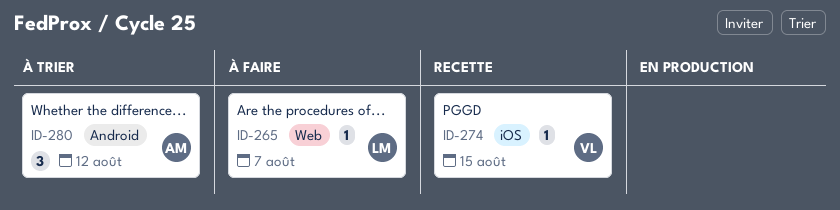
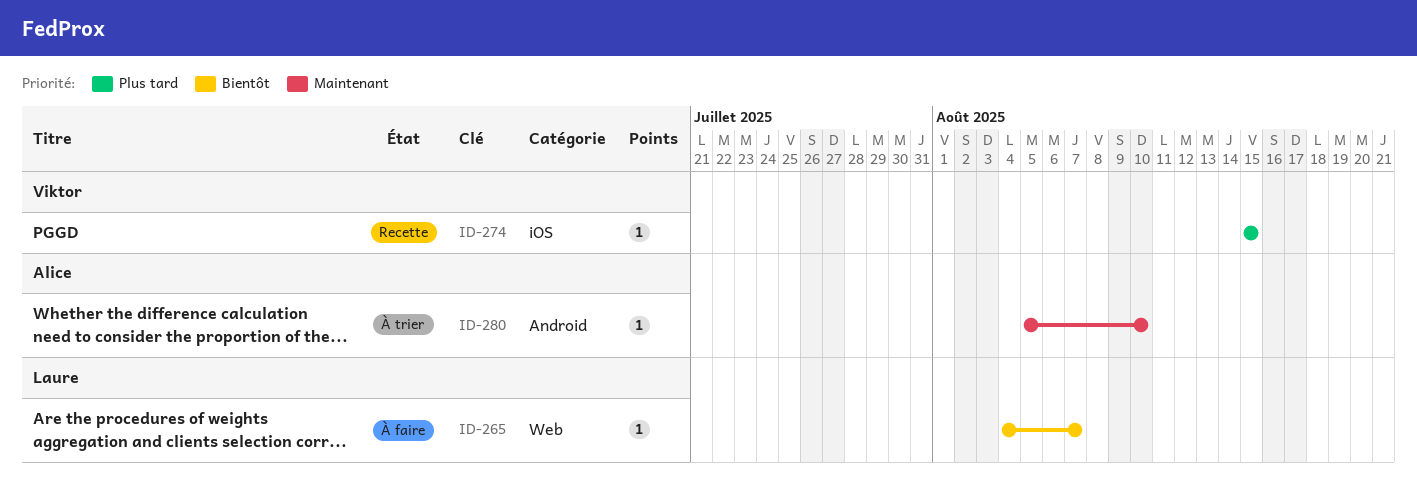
ID-280, estimate: 3 -> 1
ID-280, due: Aug 12 -> Aug 10

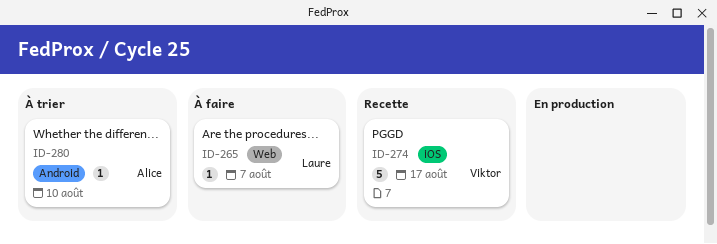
ID-274, estimate: 1 -> 5
ID-274, due: Aug 15 -> Aug 17

